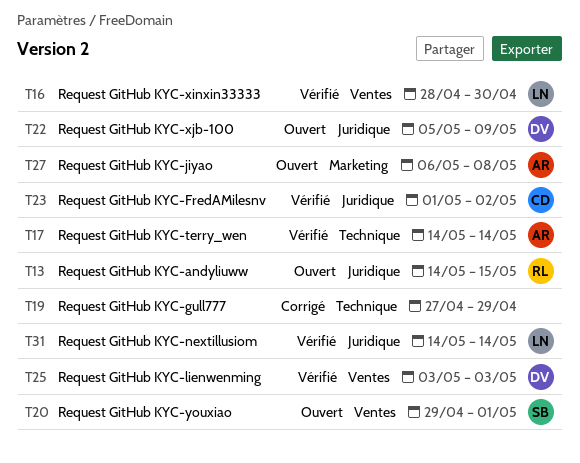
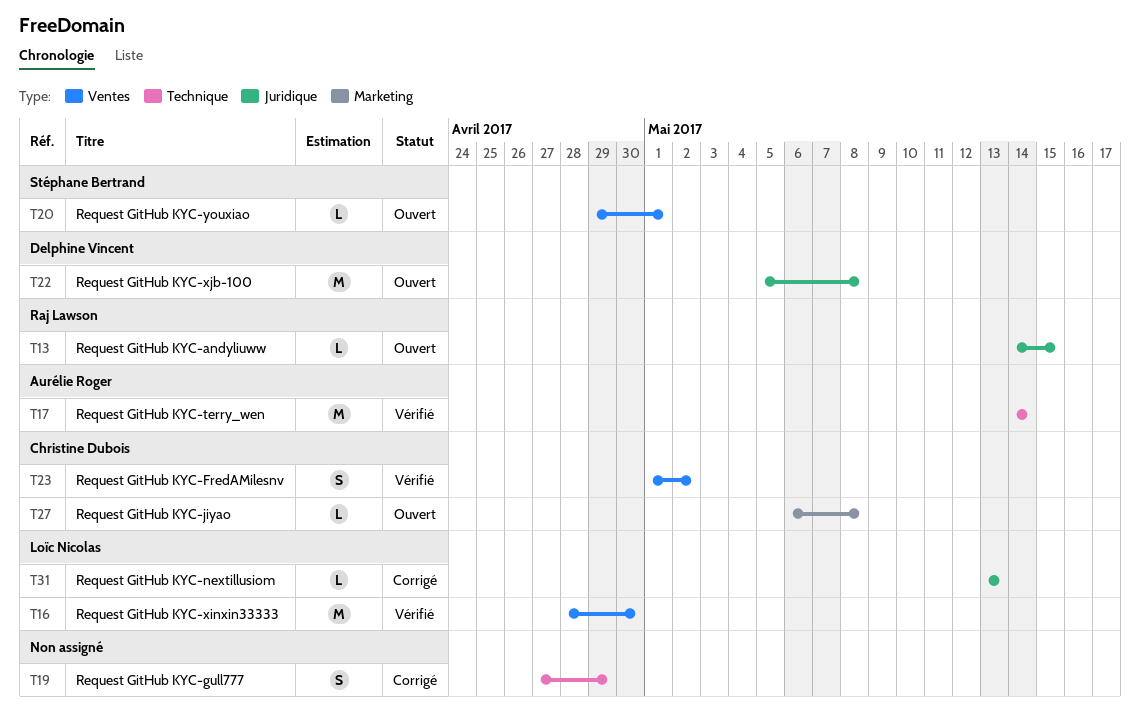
T22, due: May 9 -> May 8
T23, label: Juridique -> Ventes
T25: present -> none
T27, owner: Aurélie Roger -> Christine Dubois
T31, status: Vérifié -> Corrigé
T31, start: May 14 -> May 13
T31, due: May 14 -> May 13

